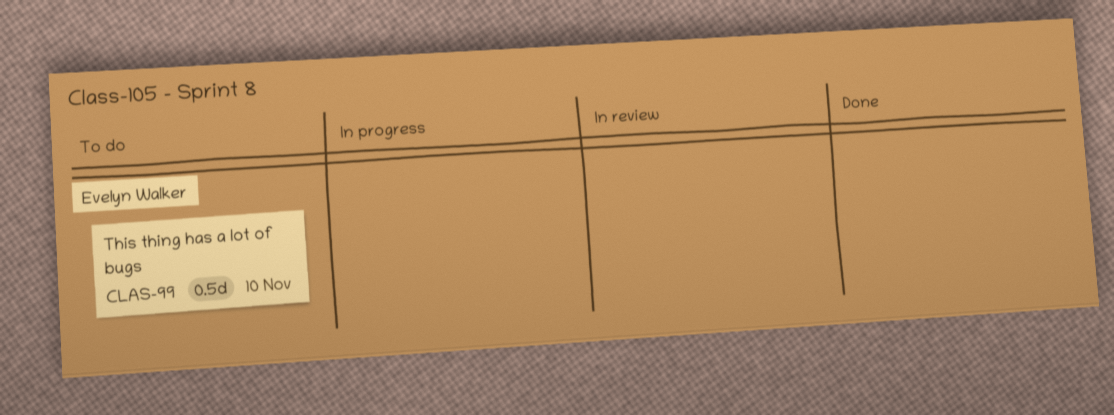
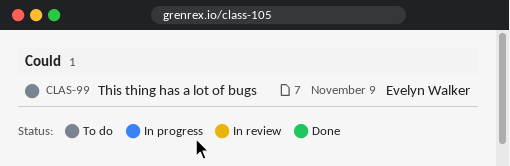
CLAS-99, due: Nov 10 -> Nov 9

